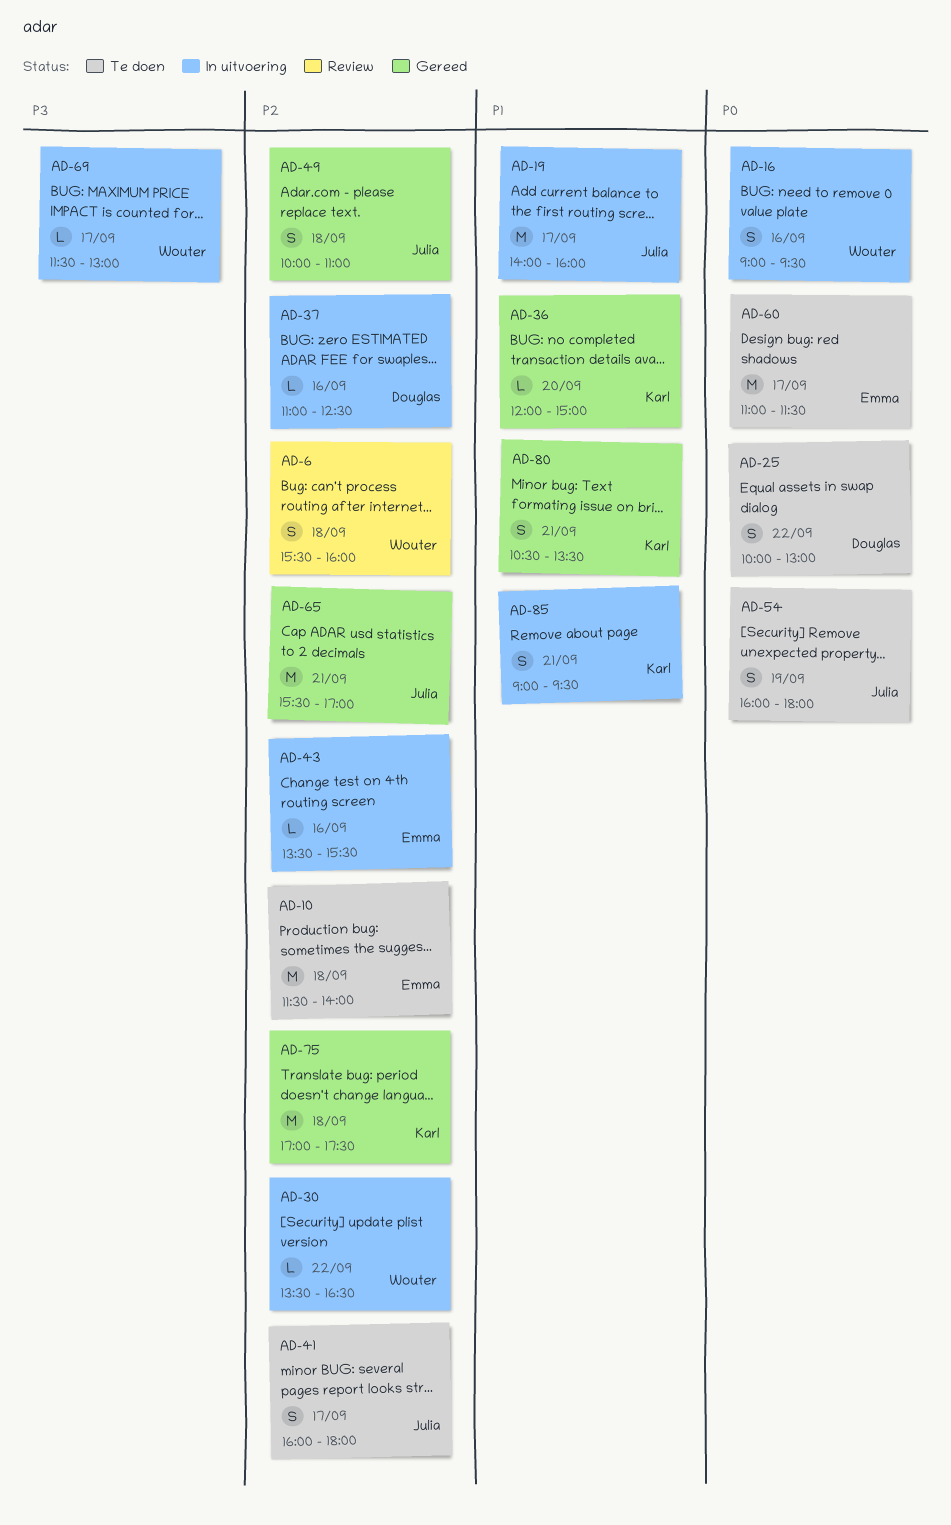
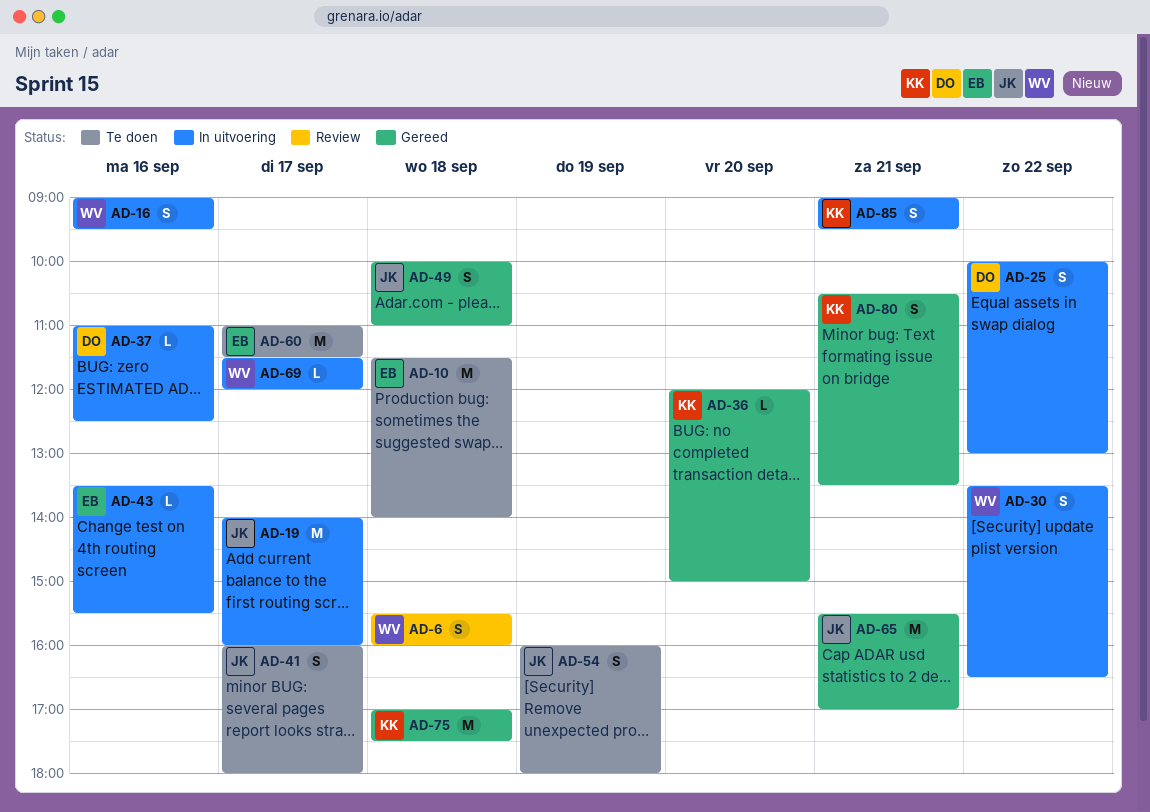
AD-25, status: Te doen -> In uitvoering
AD-30, estimate: L -> S
AD-69, ends: 13:00 -> 12:00

